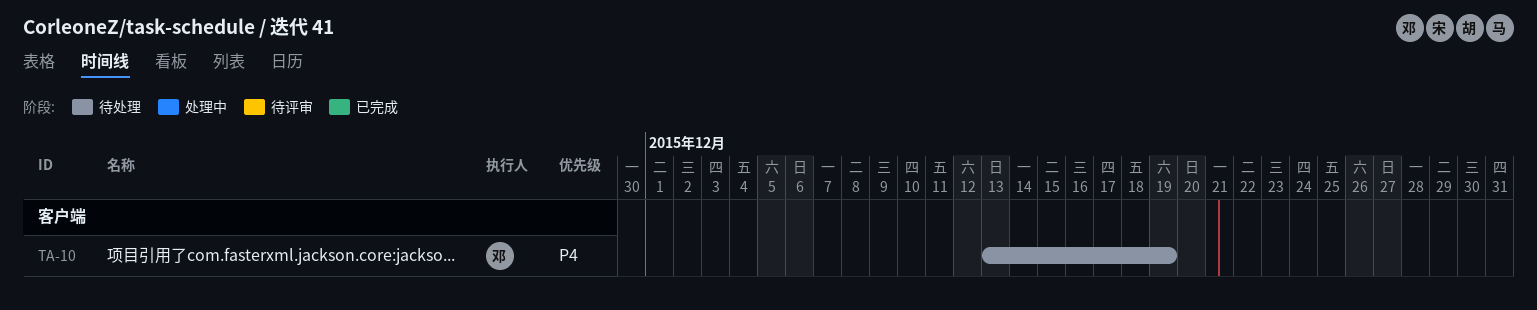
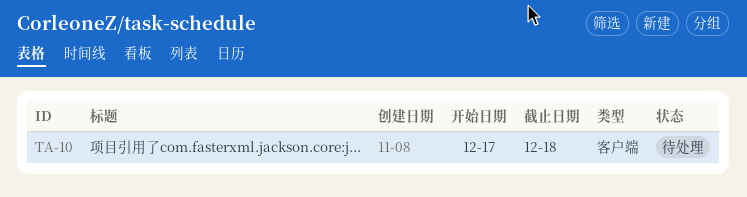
TA-10, start: Dec 13 -> Dec 17
TA-10, due: Dec 19 -> Dec 18

